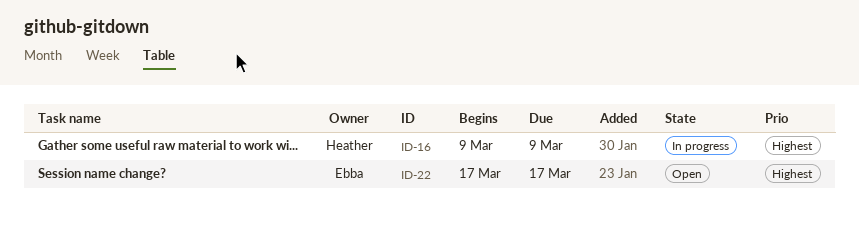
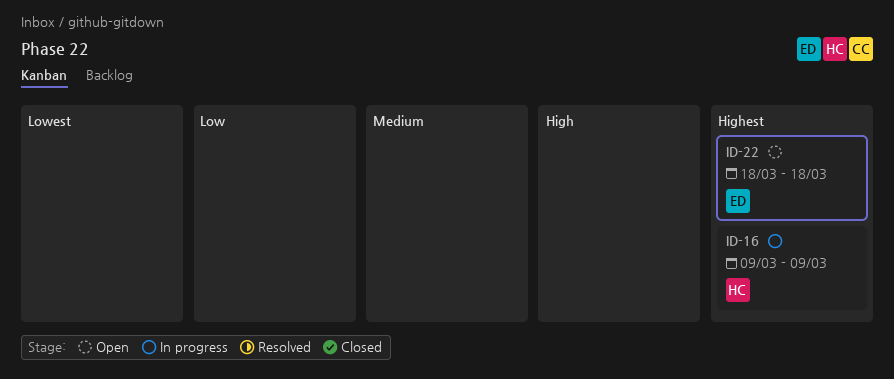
ID-22, start: Mar 17 -> Mar 18
ID-22, due: Mar 17 -> Mar 18

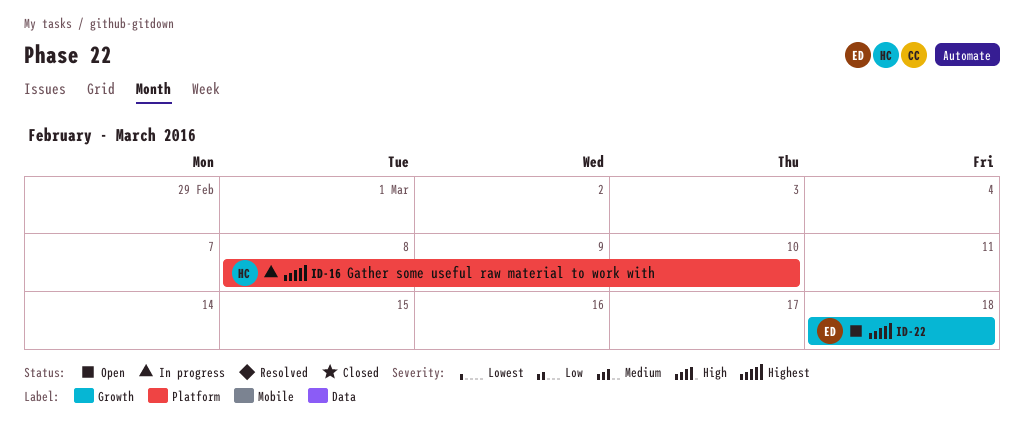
ID-16, start: Mar 9 -> Mar 8
ID-16, due: Mar 9 -> Mar 10

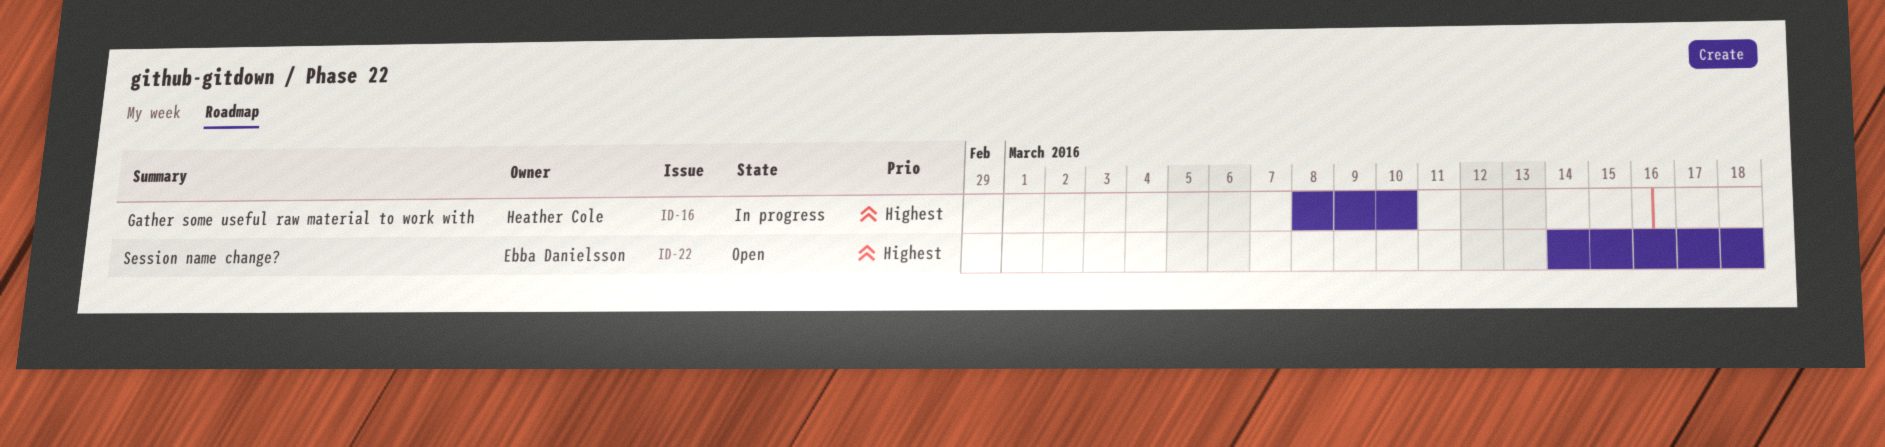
ID-22, start: Mar 18 -> Mar 14

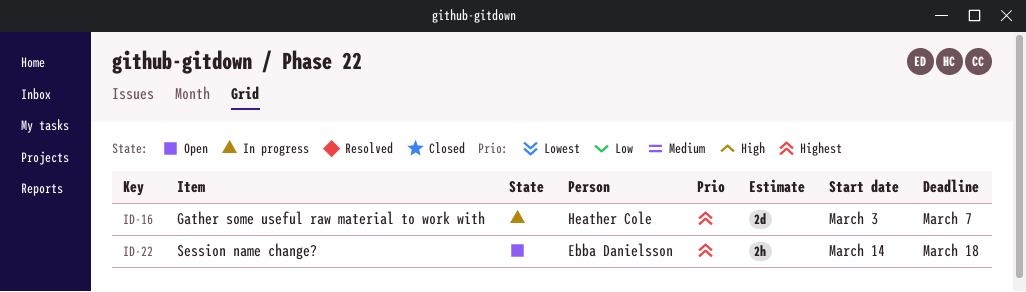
ID-16, start: Mar 8 -> Mar 3
ID-16, due: Mar 10 -> Mar 7

